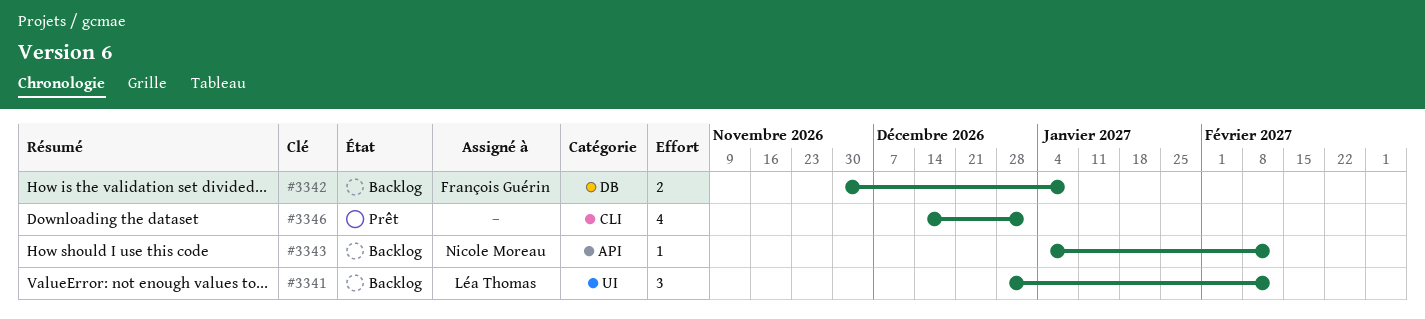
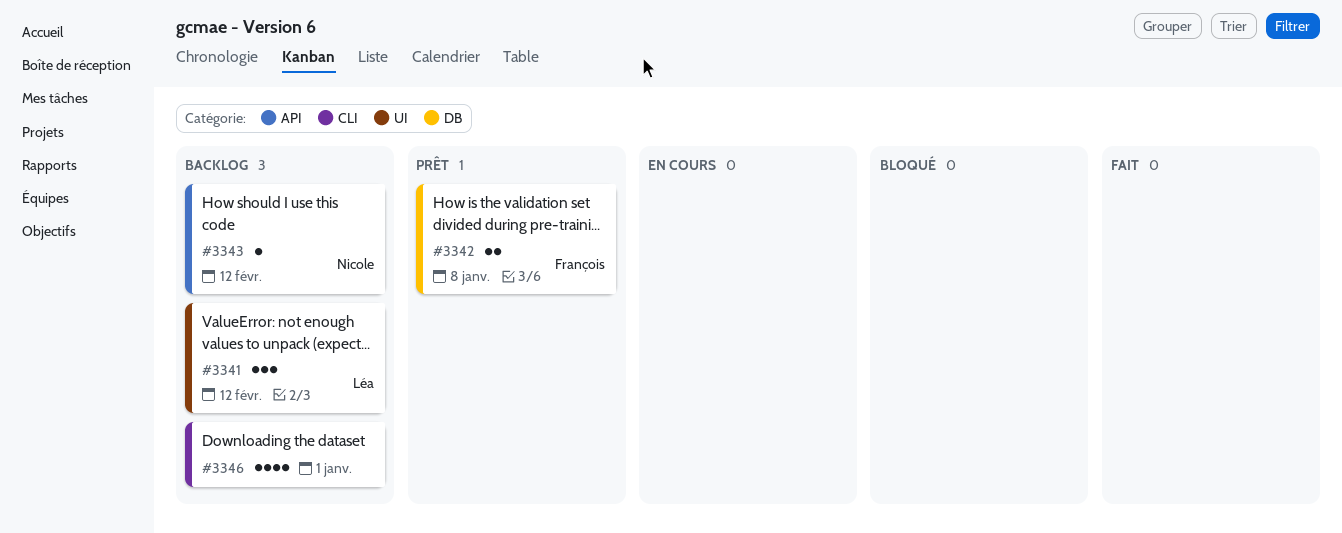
#3342, status: Backlog -> Prêt
#3346, status: Prêt -> Backlog

